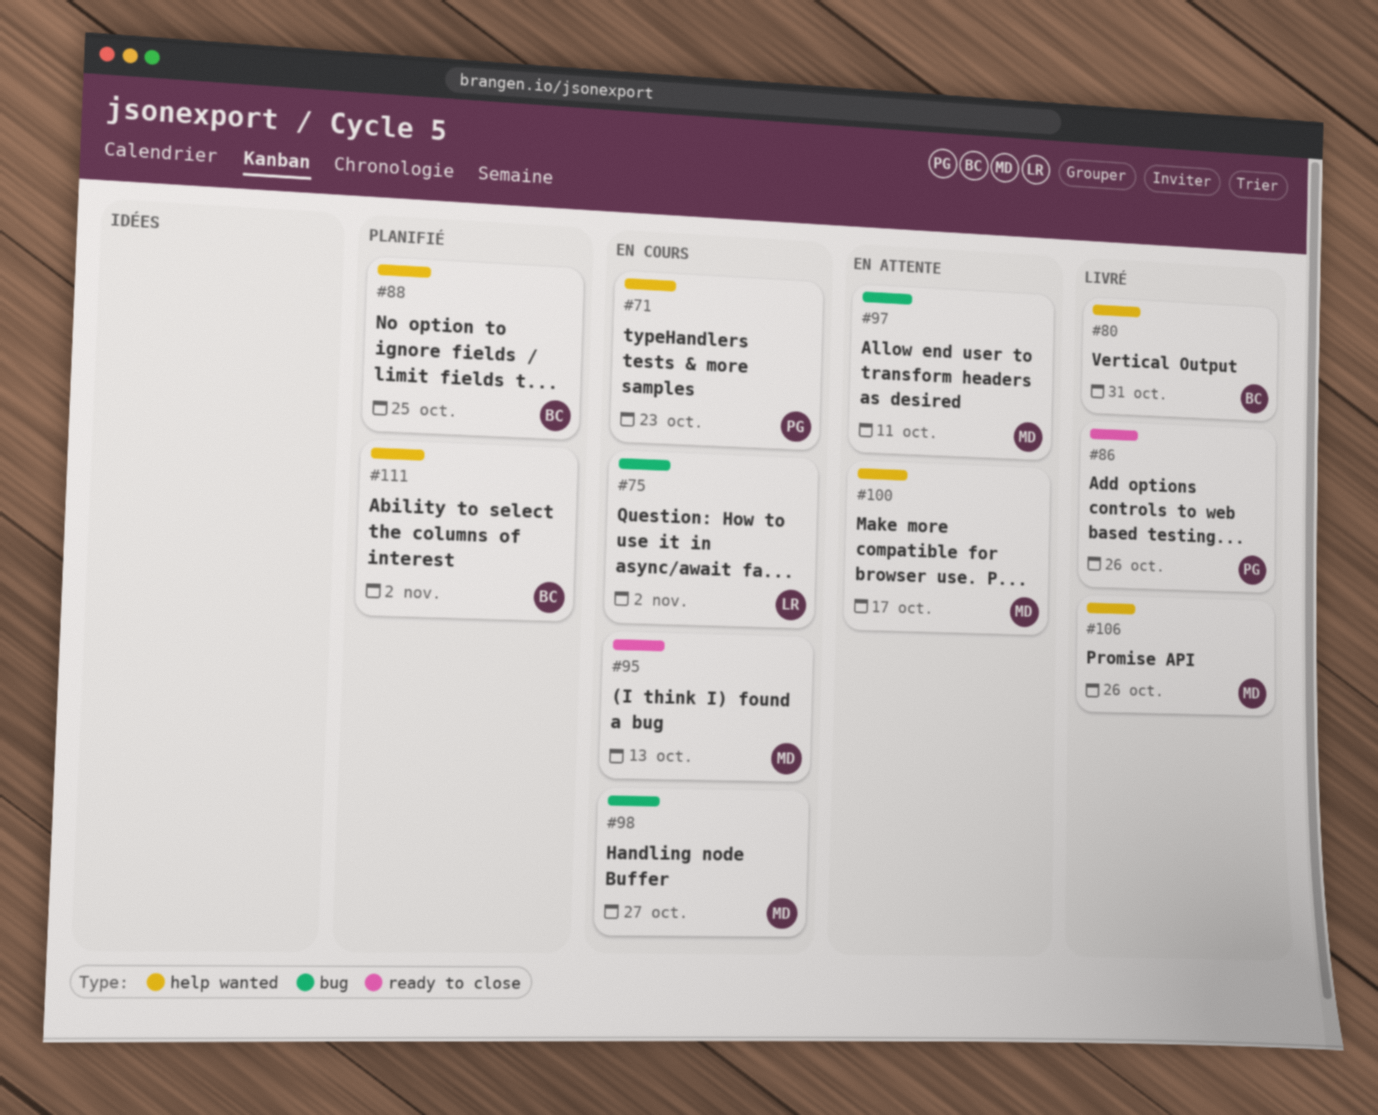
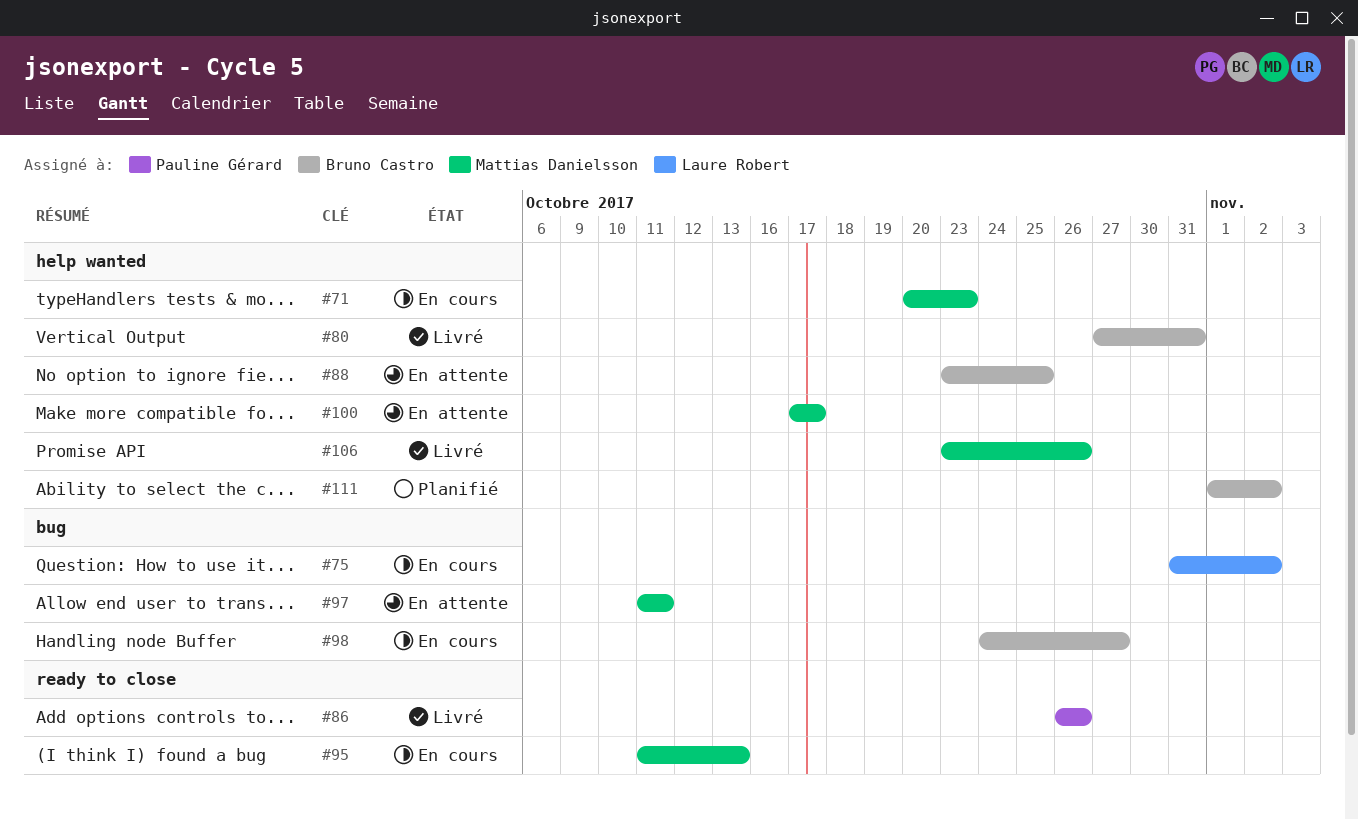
#71, owner: Pauline Gérard -> Mattias Danielsson
#88, status: Planifié -> En attente
#98, owner: Mattias Danielsson -> Bruno Castro

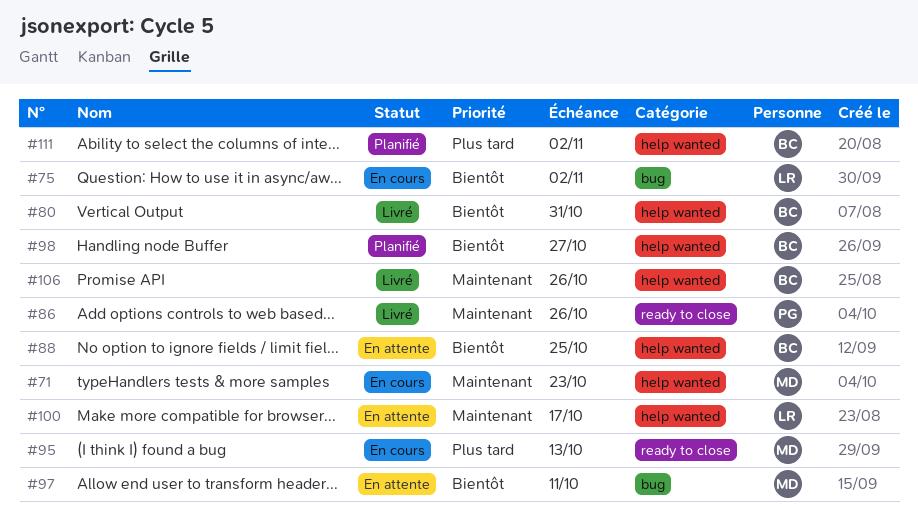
#98, status: En cours -> Planifié
#98, label: bug -> help wanted
#100, owner: Mattias Danielsson -> Laure Robert
#106, owner: Mattias Danielsson -> Bruno Castro

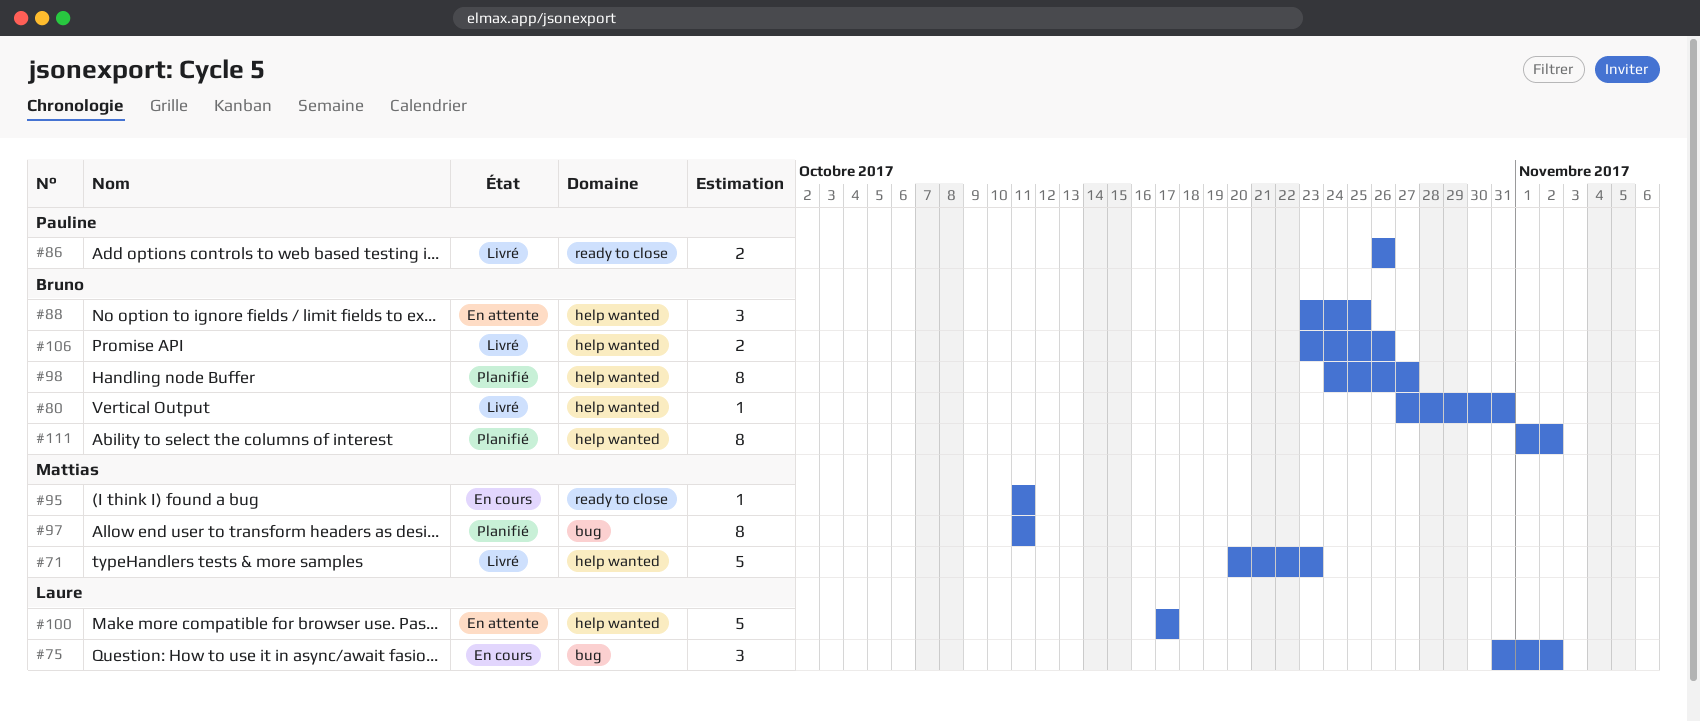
#71, status: En cours -> Livré
#95, due: Oct 13 -> Oct 11
#97, status: En attente -> Planifié

